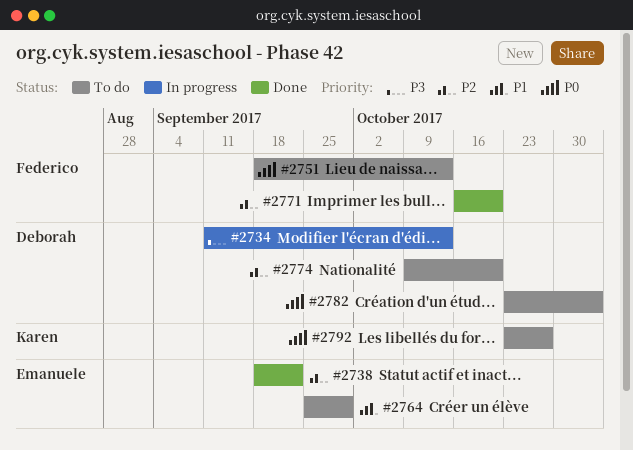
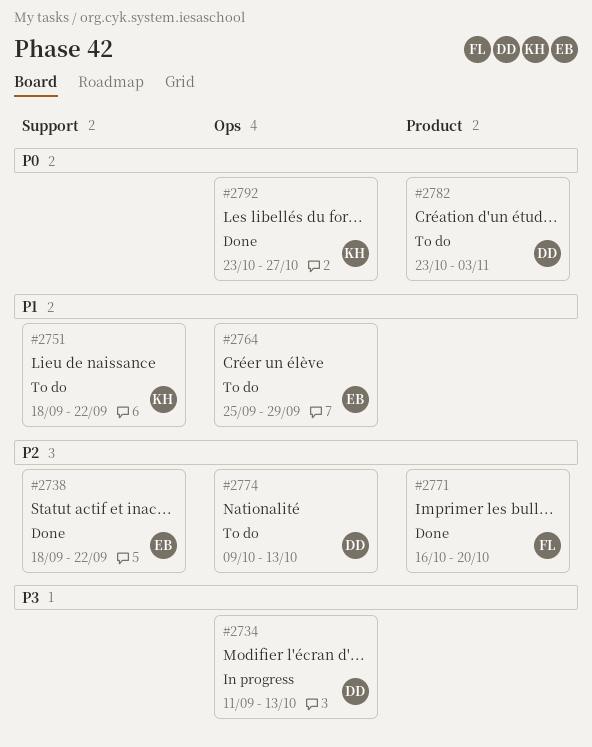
#2751, owner: Federico -> Karen
#2751, priority: P0 -> P1
#2751, due: Oct 13 -> Sep 22
#2774, due: Oct 20 -> Oct 13
#2792, status: To do -> Done

